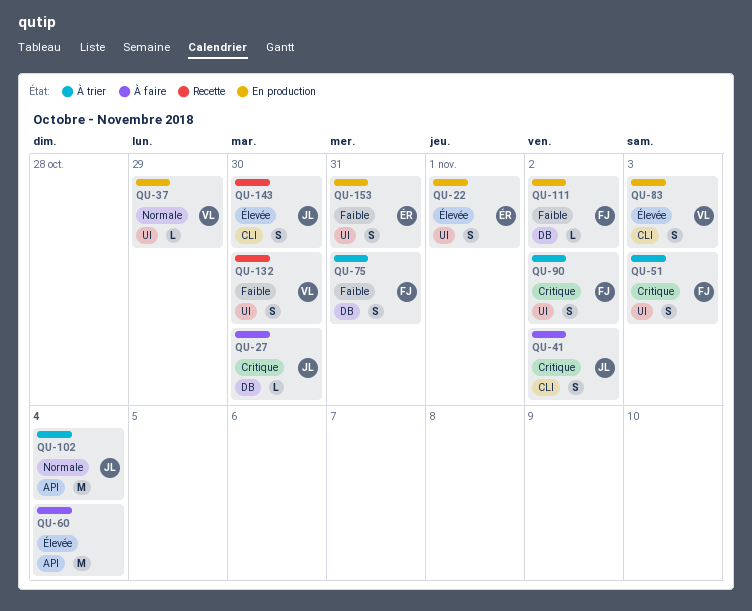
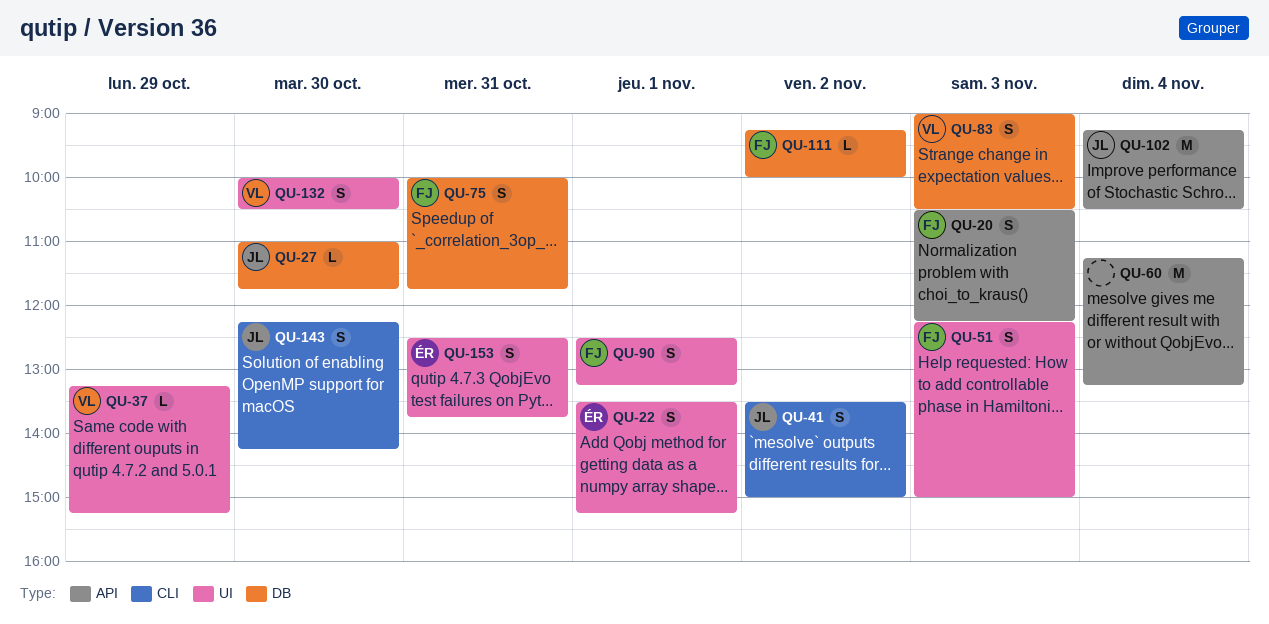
QU-20: none -> present
QU-83, label: CLI -> DB
QU-90, day: Nov 2 -> Nov 1

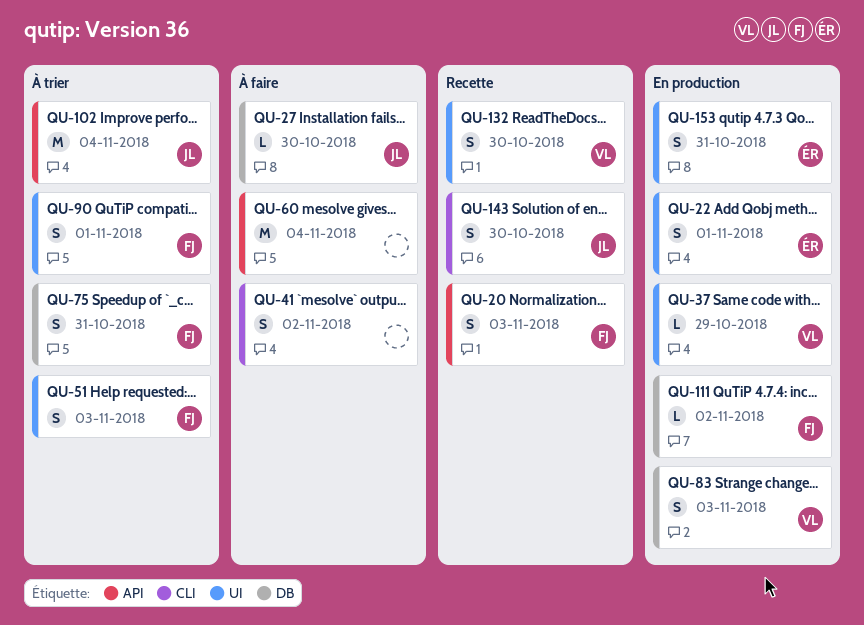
QU-41, owner: JL -> none

